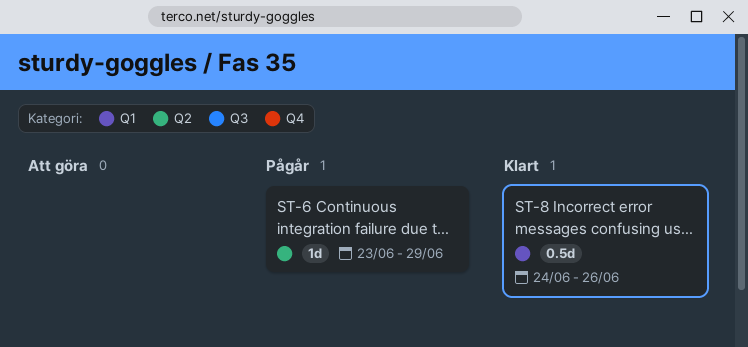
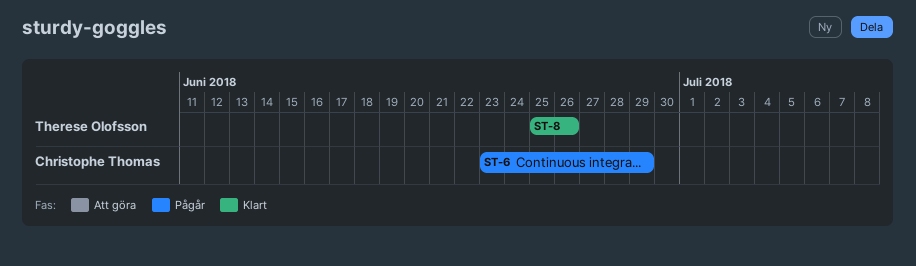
ST-8, start: Jun 24 -> Jun 25

